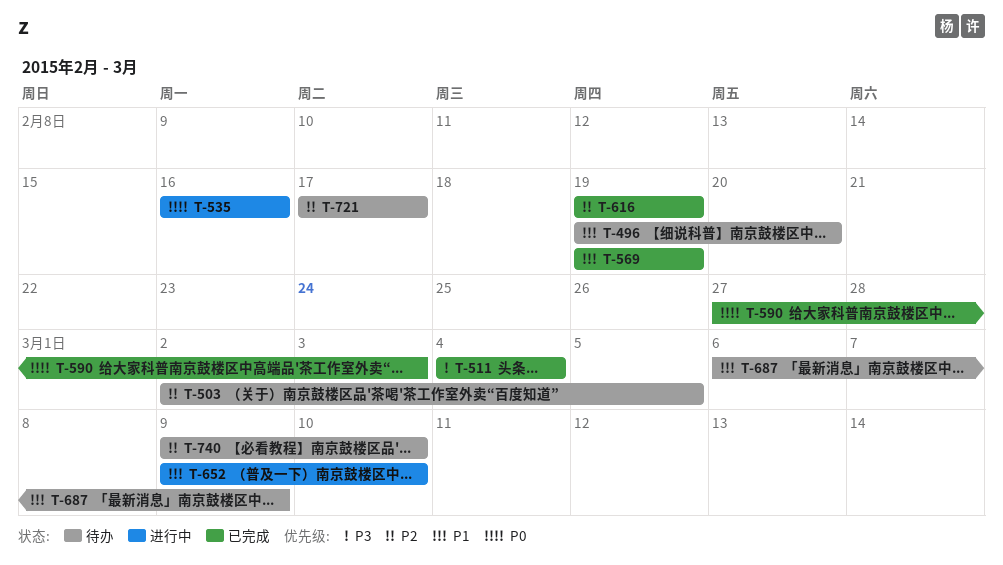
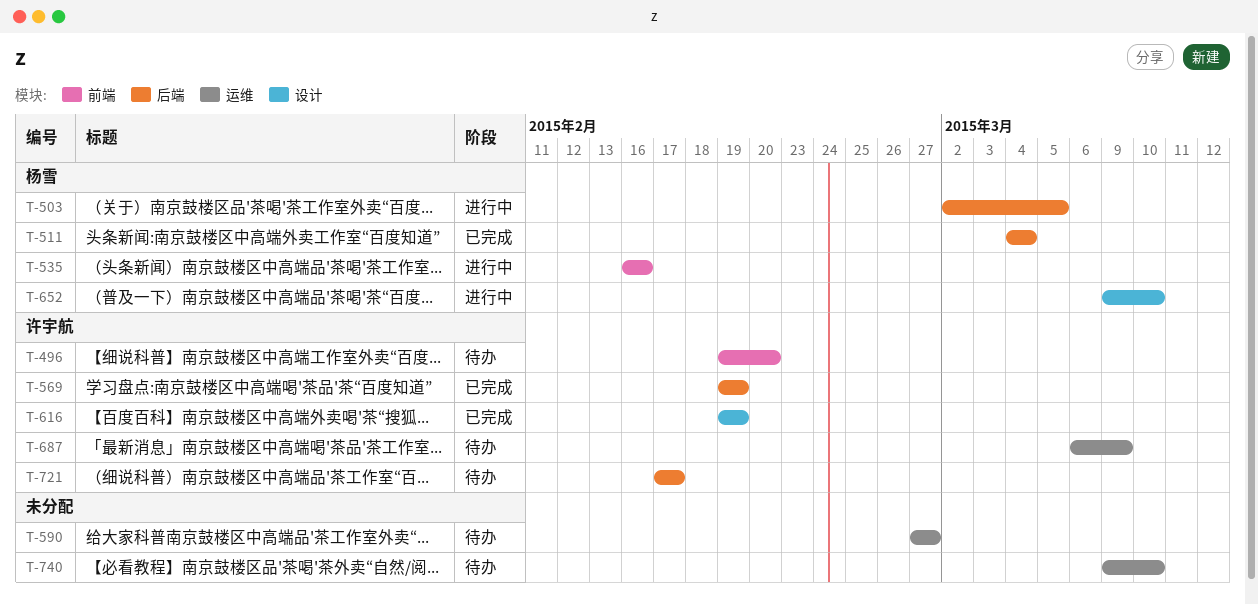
T-503, status: 待办 -> 进行中
T-590, status: 已完成 -> 待办
T-590, due: Mar 3 -> Feb 27

